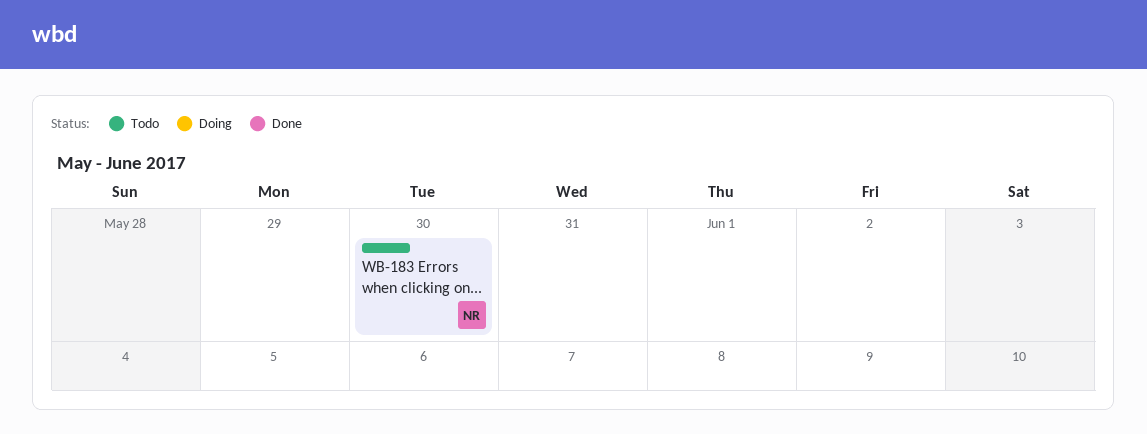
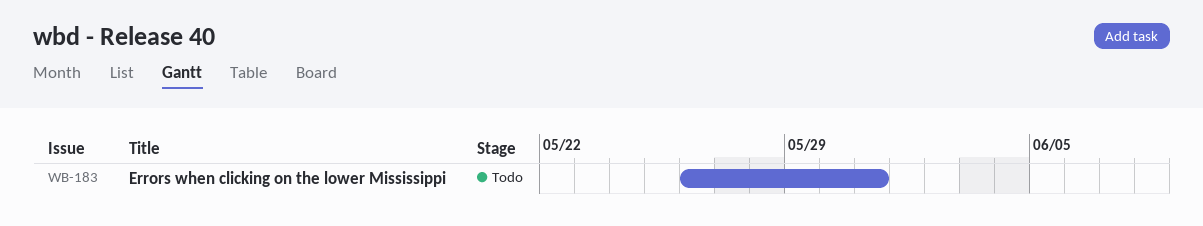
WB-183, due: May 30 -> May 31

